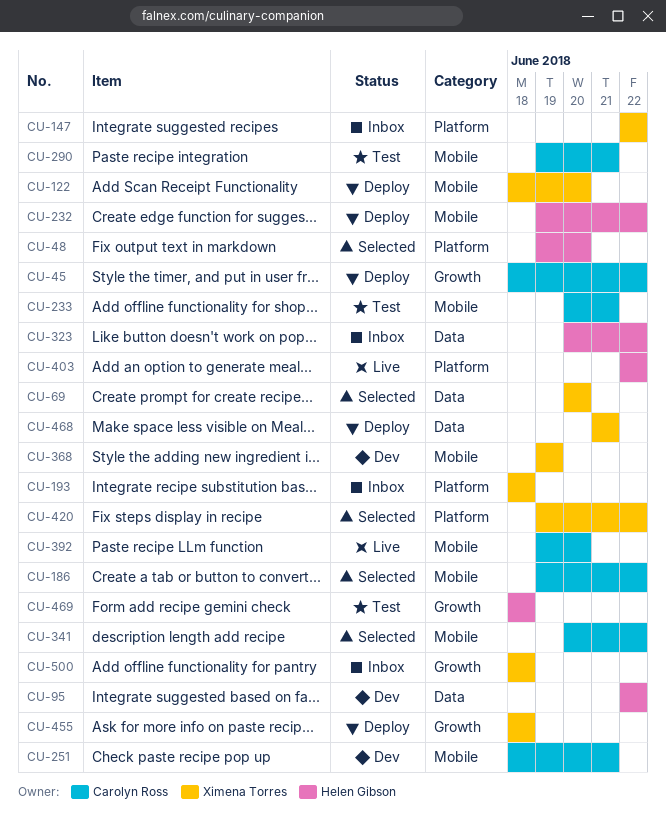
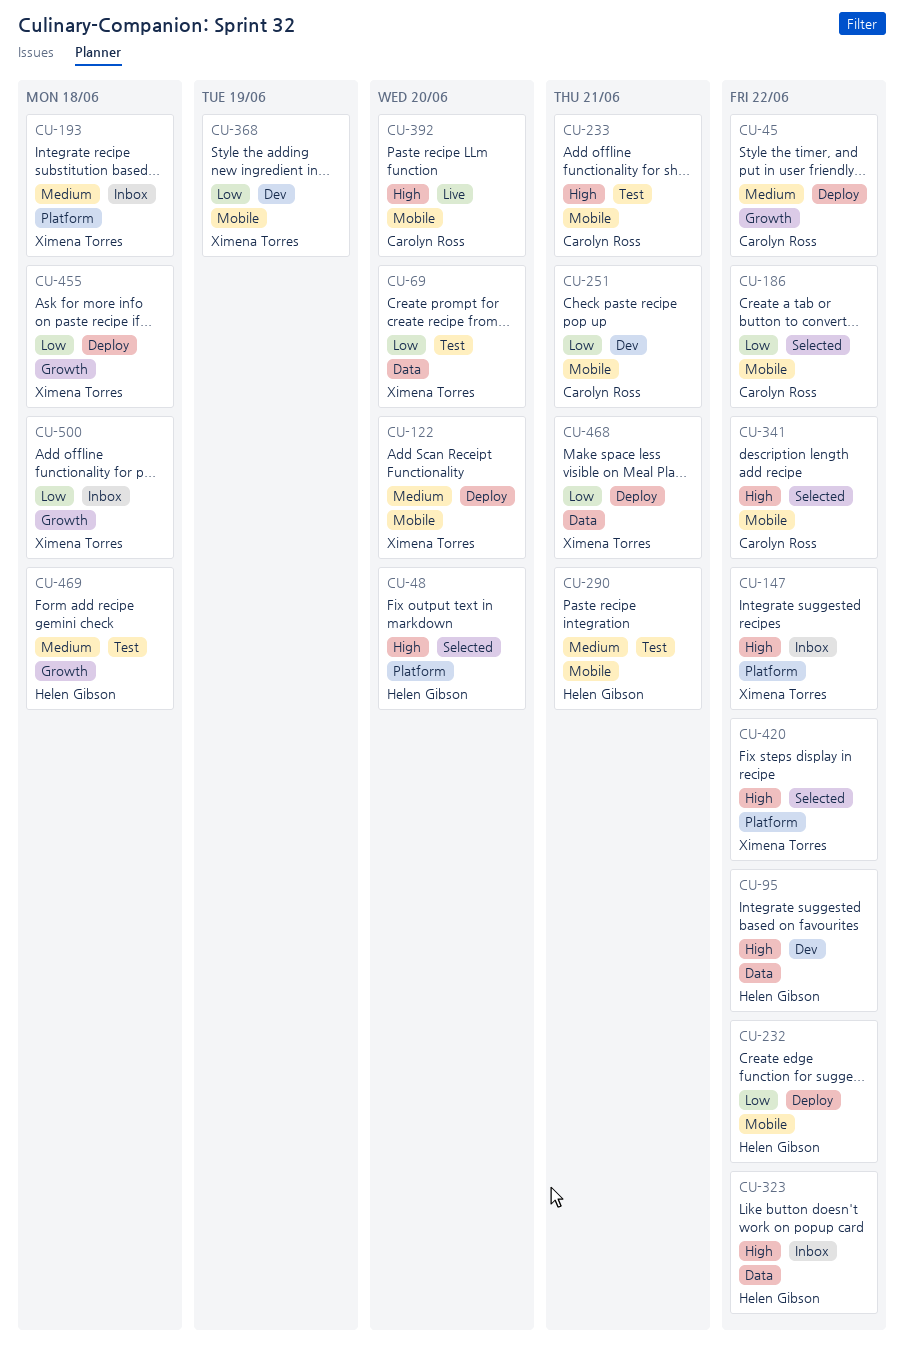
CU-69, status: Selected -> Test
CU-290, owner: Carolyn Ross -> Helen Gibson
CU-403: present -> none

